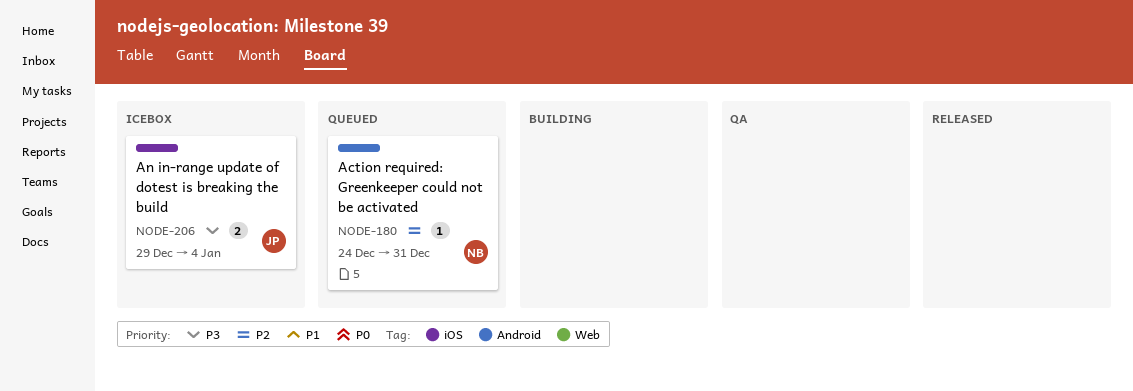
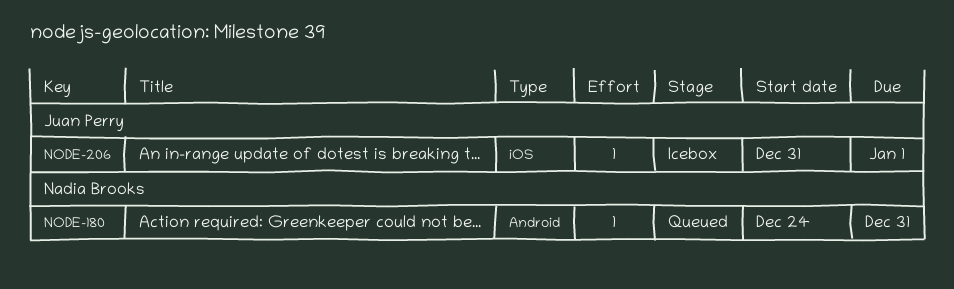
NODE-206, estimate: 2 -> 1
NODE-206, start: Dec 29 -> Dec 31
NODE-206, due: Jan 4 -> Jan 1

